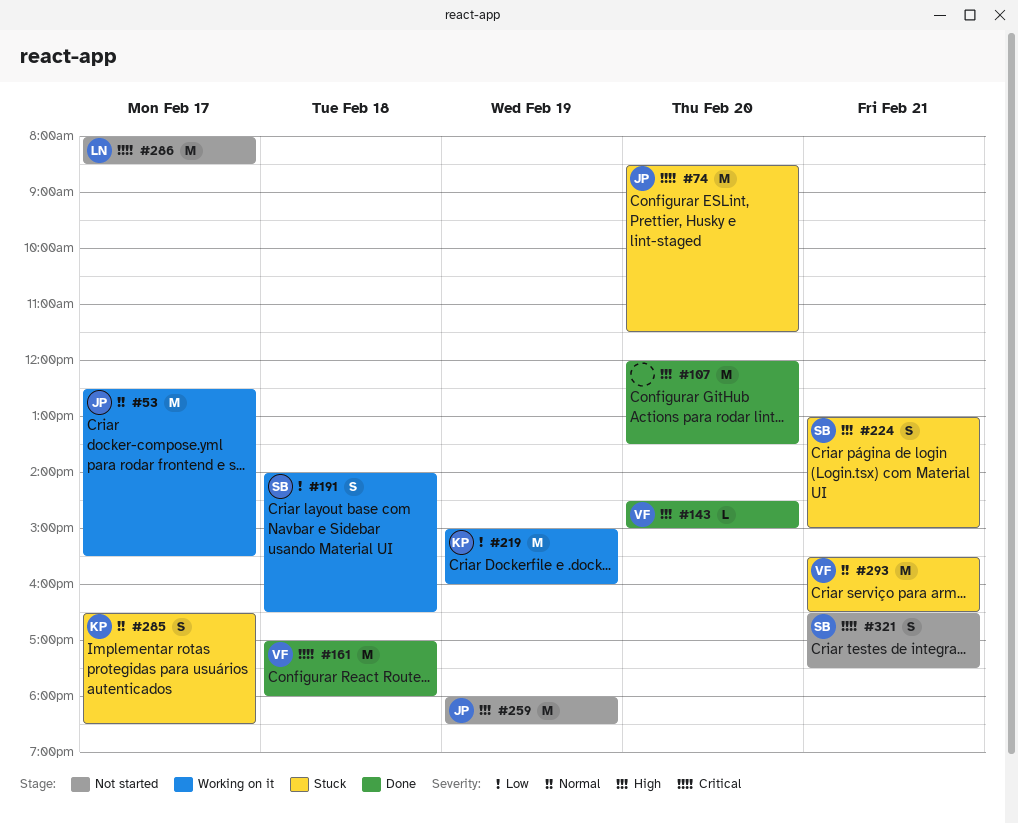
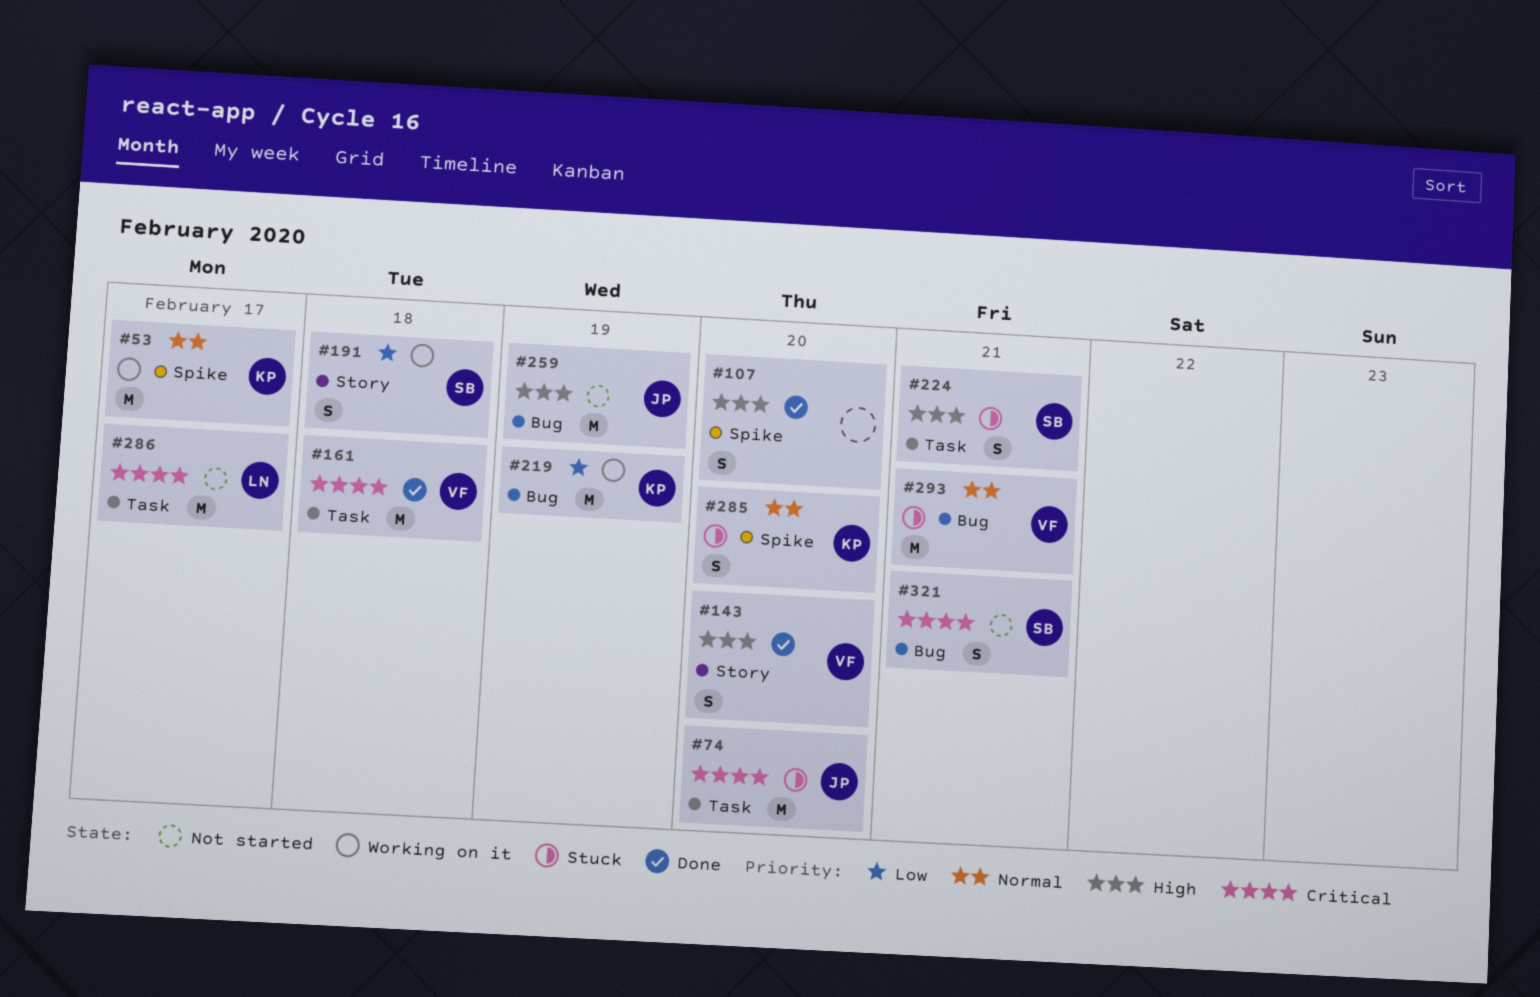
#53, owner: JP -> KP
#107, estimate: M -> S
#143, estimate: L -> S
#285, day: Feb 17 -> Feb 20

